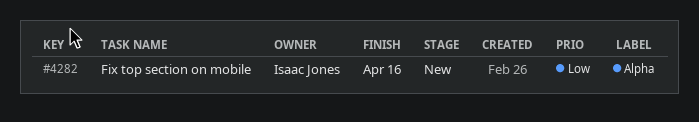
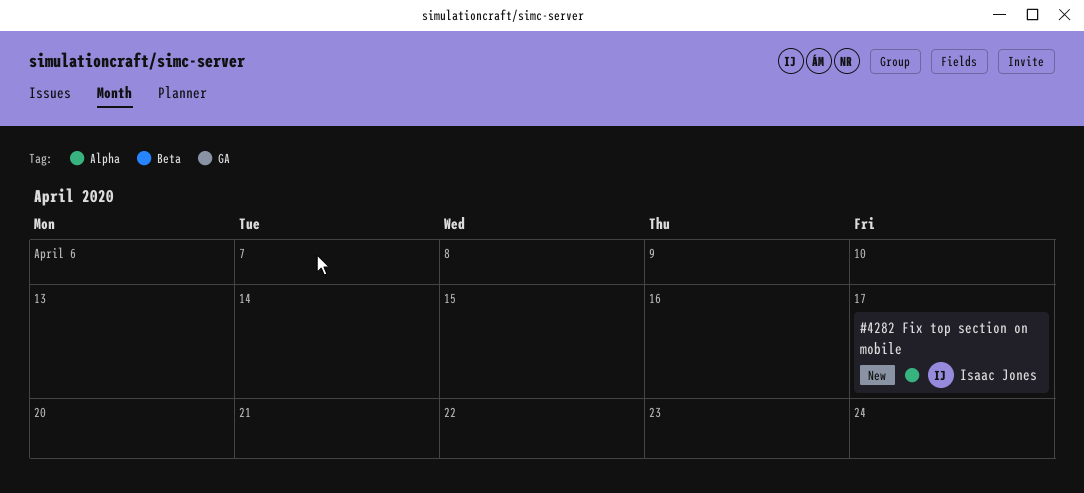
#4282, due: Apr 16 -> Apr 17

